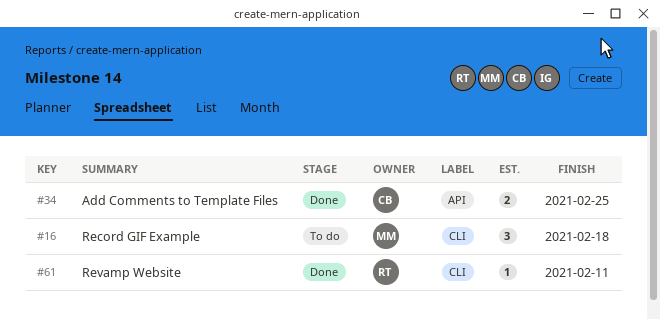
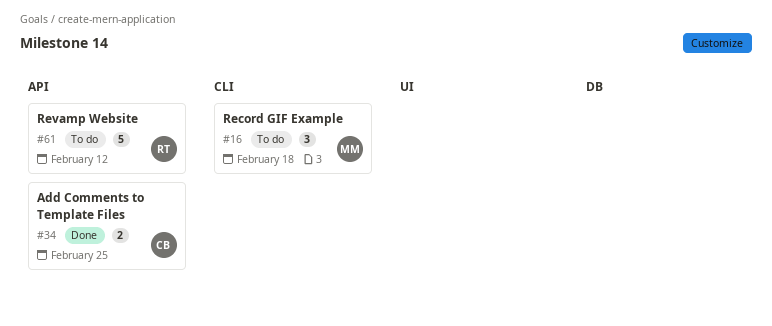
#61, status: Done -> To do
#61, label: CLI -> API
#61, estimate: 1 -> 5
#61, due: Feb 11 -> Feb 12

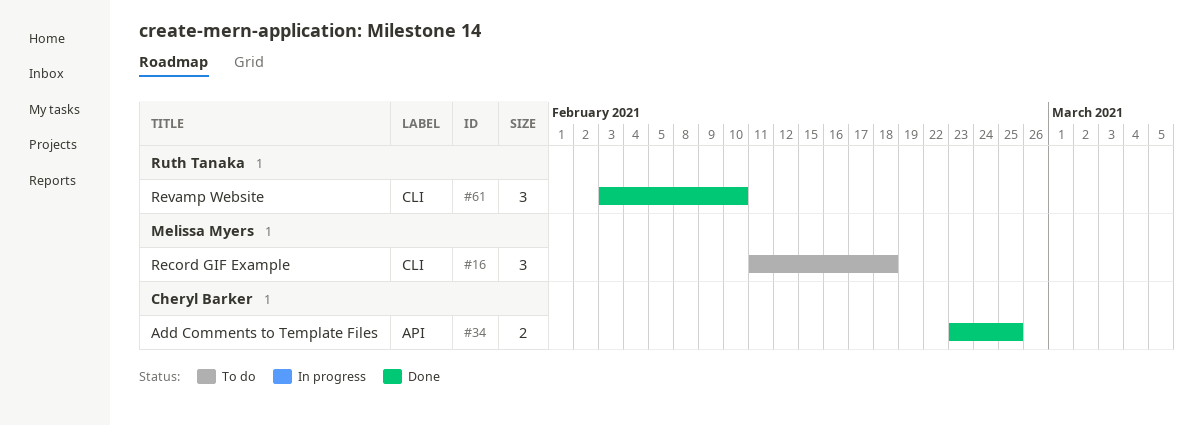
#61, status: To do -> Done
#61, label: API -> CLI
#61, estimate: 5 -> 3
#61, due: Feb 12 -> Feb 10

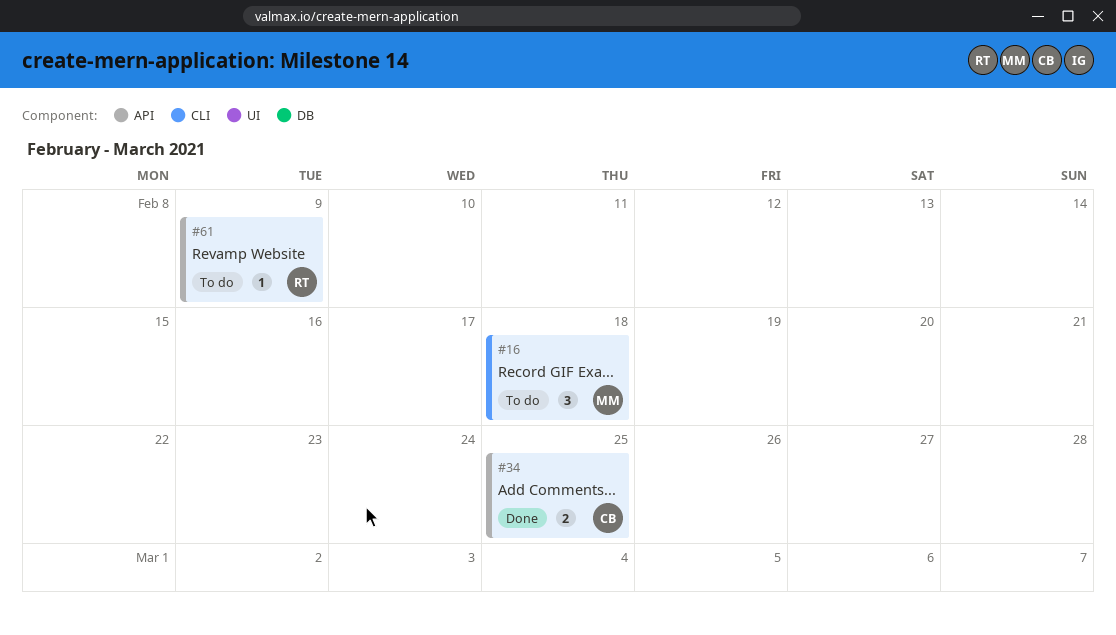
#61, status: Done -> To do
#61, label: CLI -> API
#61, estimate: 3 -> 1
#61, due: Feb 10 -> Feb 9

